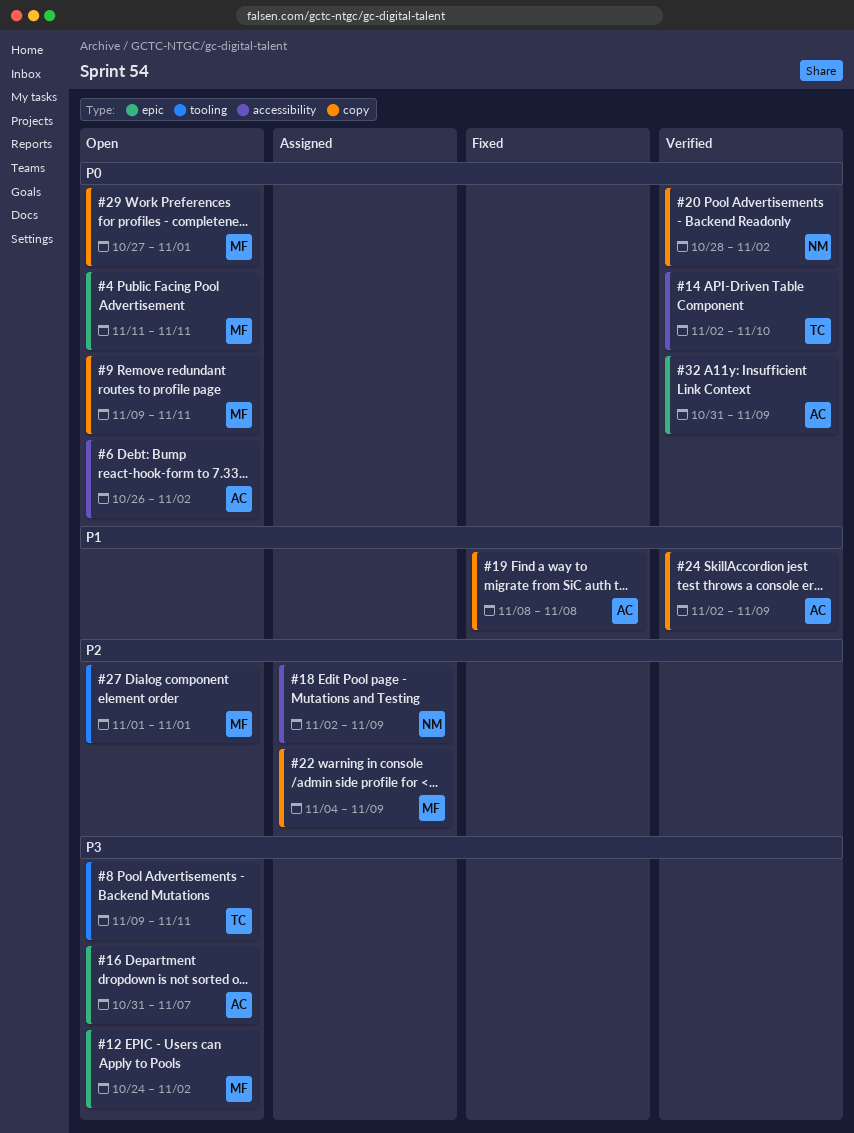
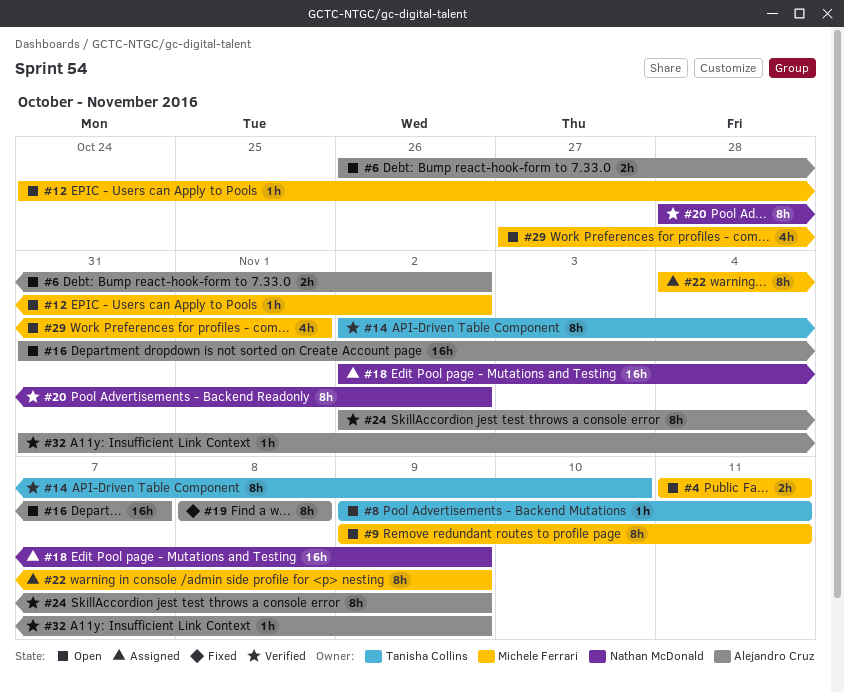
#27: present -> none

